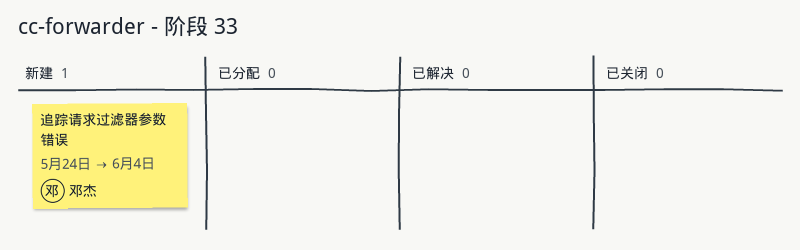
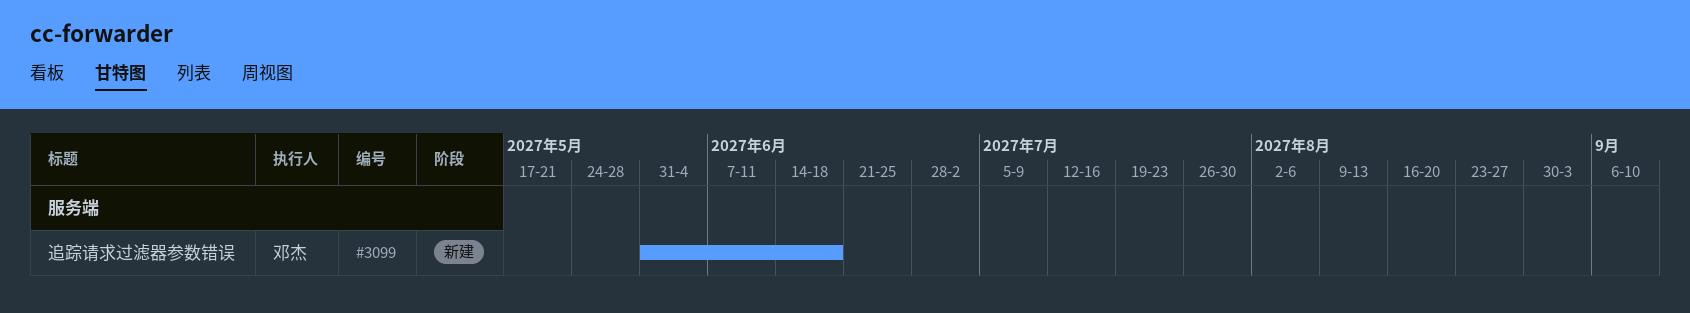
追踪请求过滤器参数错误, start: May 24 -> May 31
追踪请求过滤器参数错误, due: Jun 4 -> Jun 18

